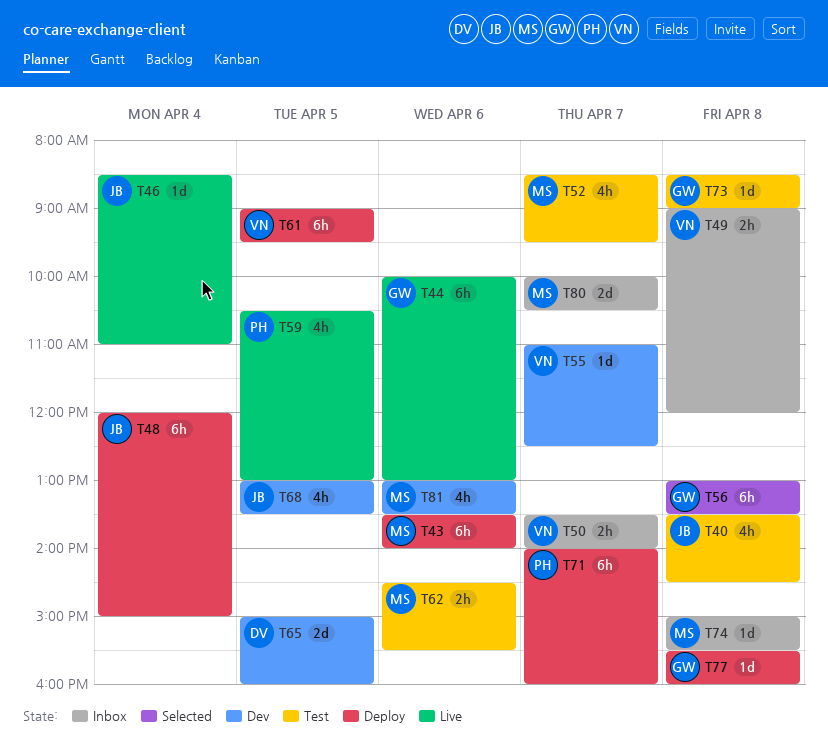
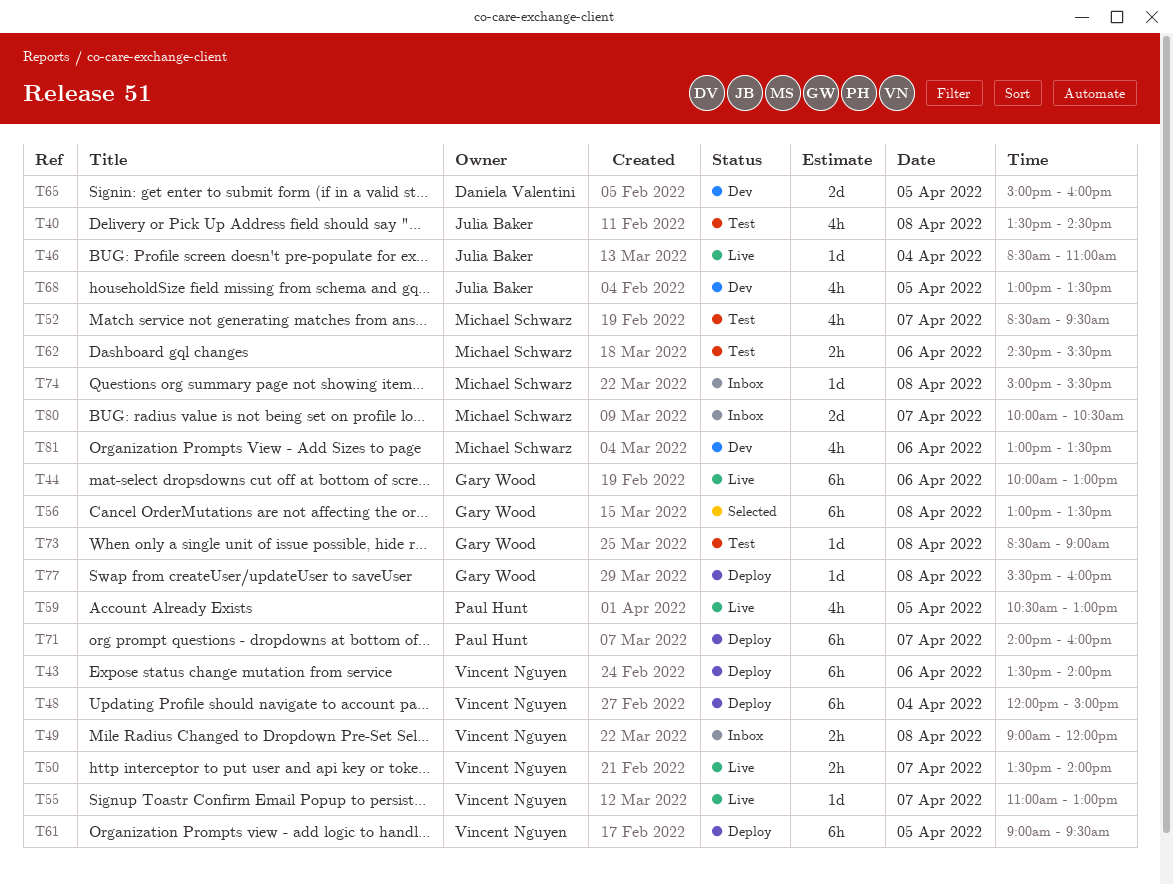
T43, owner: Michael Schwarz -> Vincent Nguyen
T48, owner: Julia Baker -> Vincent Nguyen
T50, status: Inbox -> Live
T55, status: Dev -> Live
T55, ends: 12:30 -> 13:00

